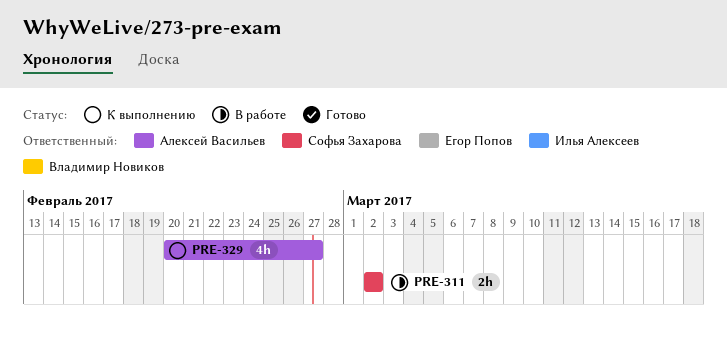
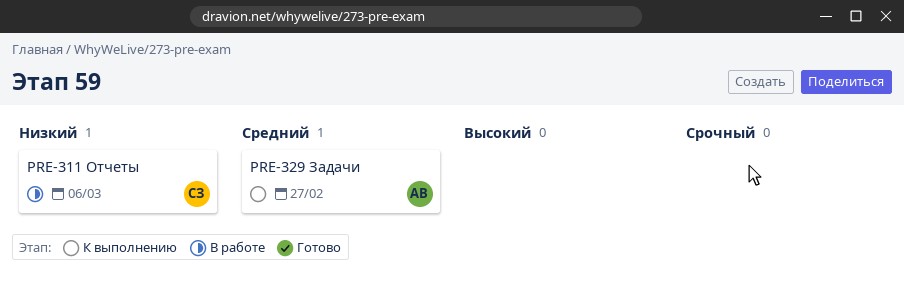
PRE-311, due: Mar 2 -> Mar 6

